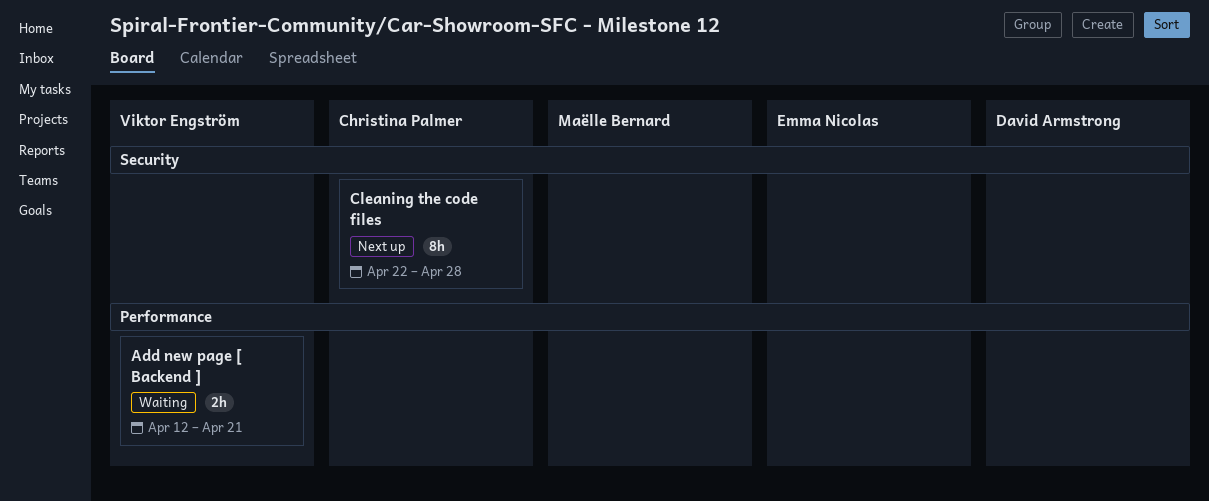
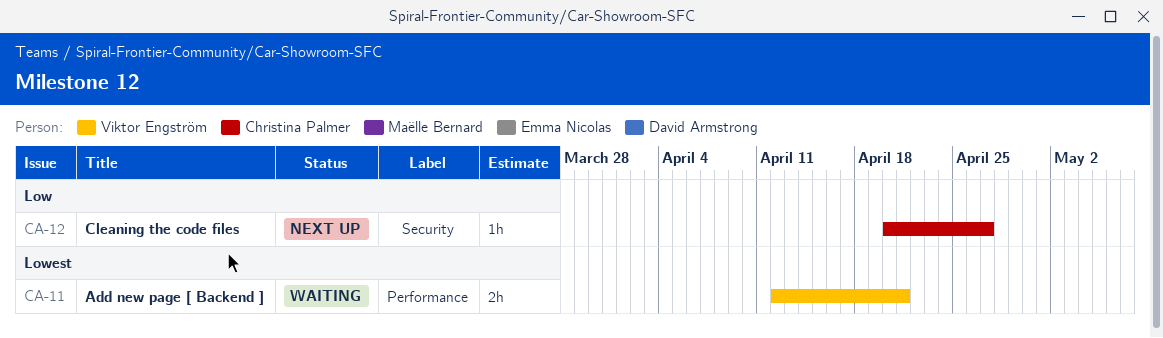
Cleaning the code files, estimate: 8h -> 1h
Cleaning the code files, start: Apr 22 -> Apr 20
Cleaning the code files, due: Apr 28 -> Apr 27

